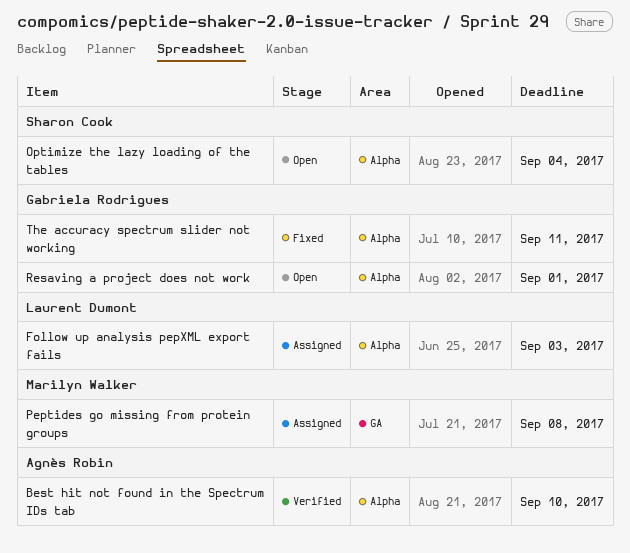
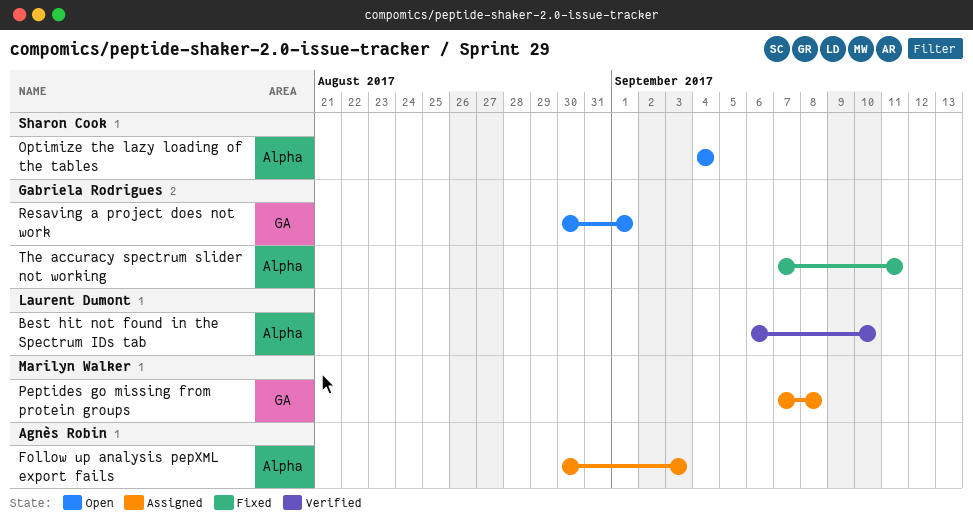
Best hit not found in the Spectrum IDs tab, owner: Agnès Robin -> Laurent Dumont
Follow up analysis pepXML export fails, owner: Laurent Dumont -> Agnès Robin
Resaving a project does not work, label: Alpha -> GA

